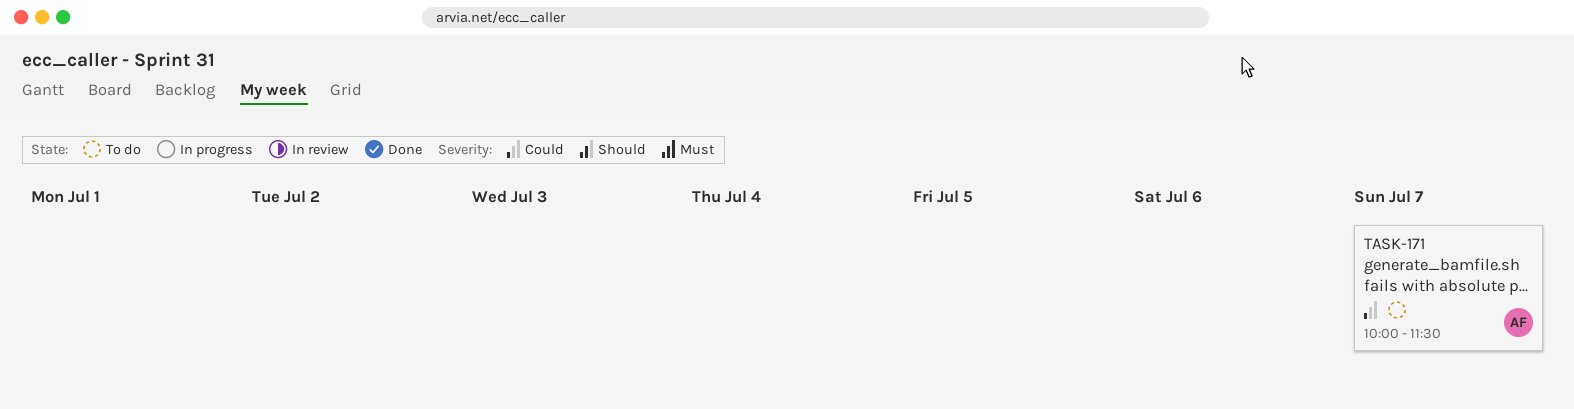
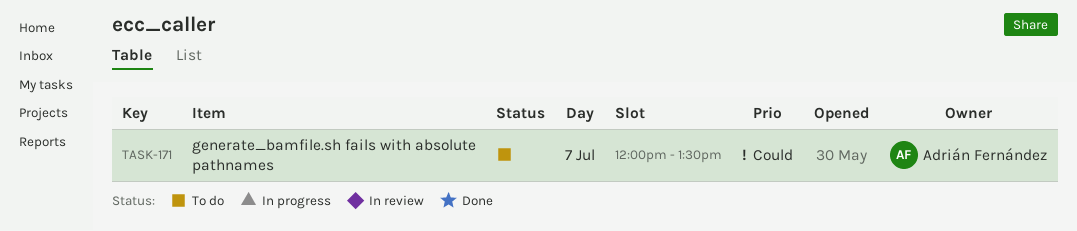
TASK-171, begins: 10:00 -> 12:00
TASK-171, ends: 11:30 -> 13:30

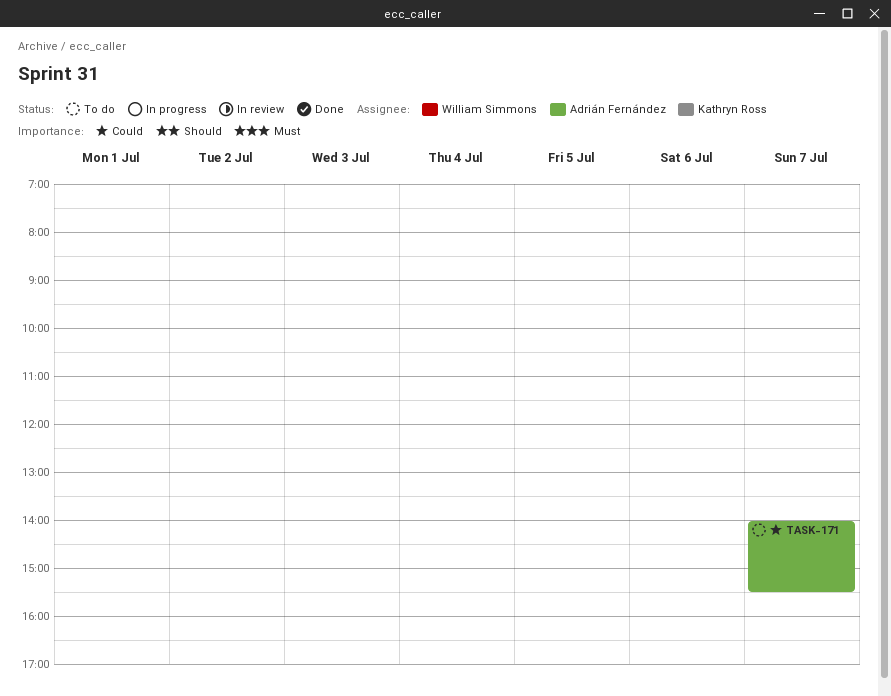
TASK-171, begins: 12:00 -> 14:00
TASK-171, ends: 13:30 -> 15:30

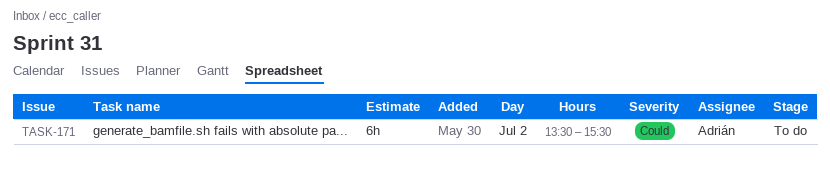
TASK-171, day: Jul 7 -> Jul 2
TASK-171, begins: 14:00 -> 13:30

